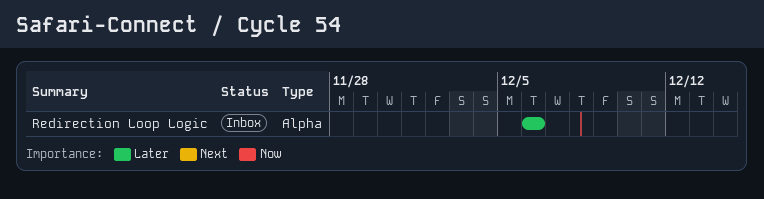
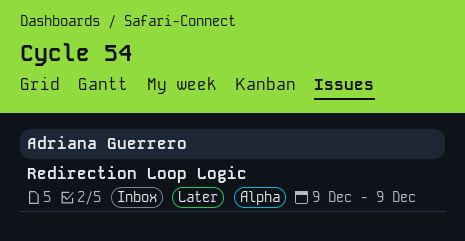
Redirection Loop Logic, start: Dec 6 -> Dec 9
Redirection Loop Logic, due: Dec 6 -> Dec 9

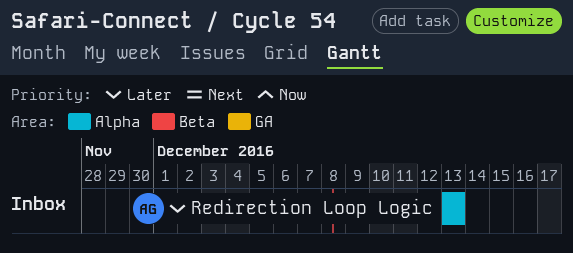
Redirection Loop Logic, start: Dec 9 -> Dec 13
Redirection Loop Logic, due: Dec 9 -> Dec 13

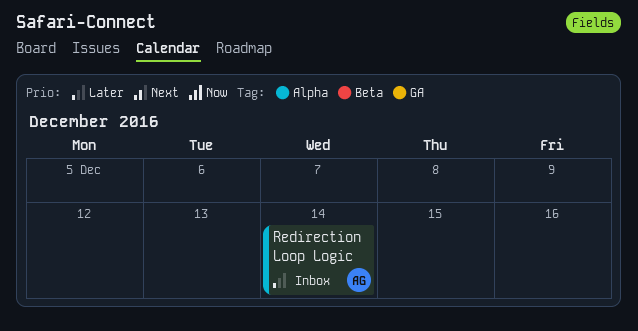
Redirection Loop Logic, due: Dec 13 -> Dec 14

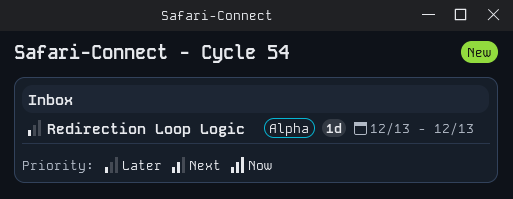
Redirection Loop Logic, due: Dec 14 -> Dec 13

